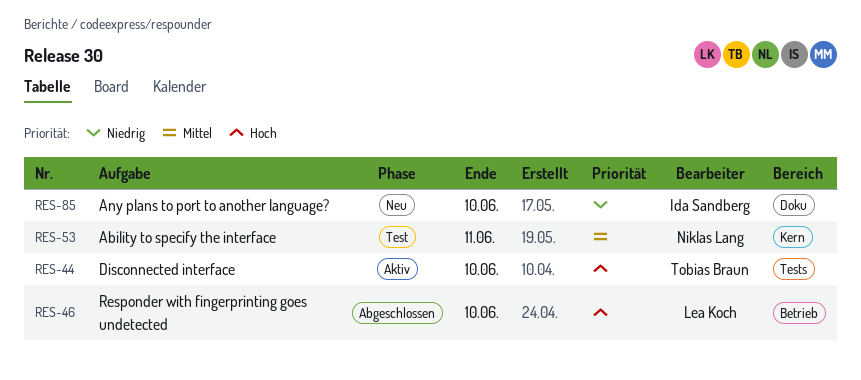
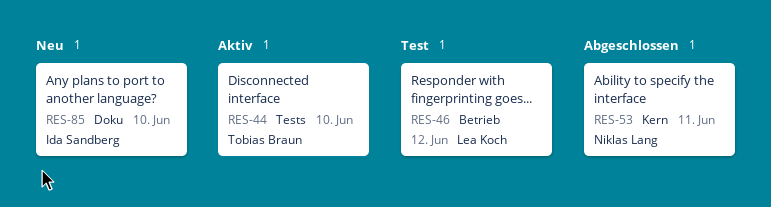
RES-46, status: Abgeschlossen -> Test
RES-46, due: Jun 10 -> Jun 12
RES-53, status: Test -> Abgeschlossen

